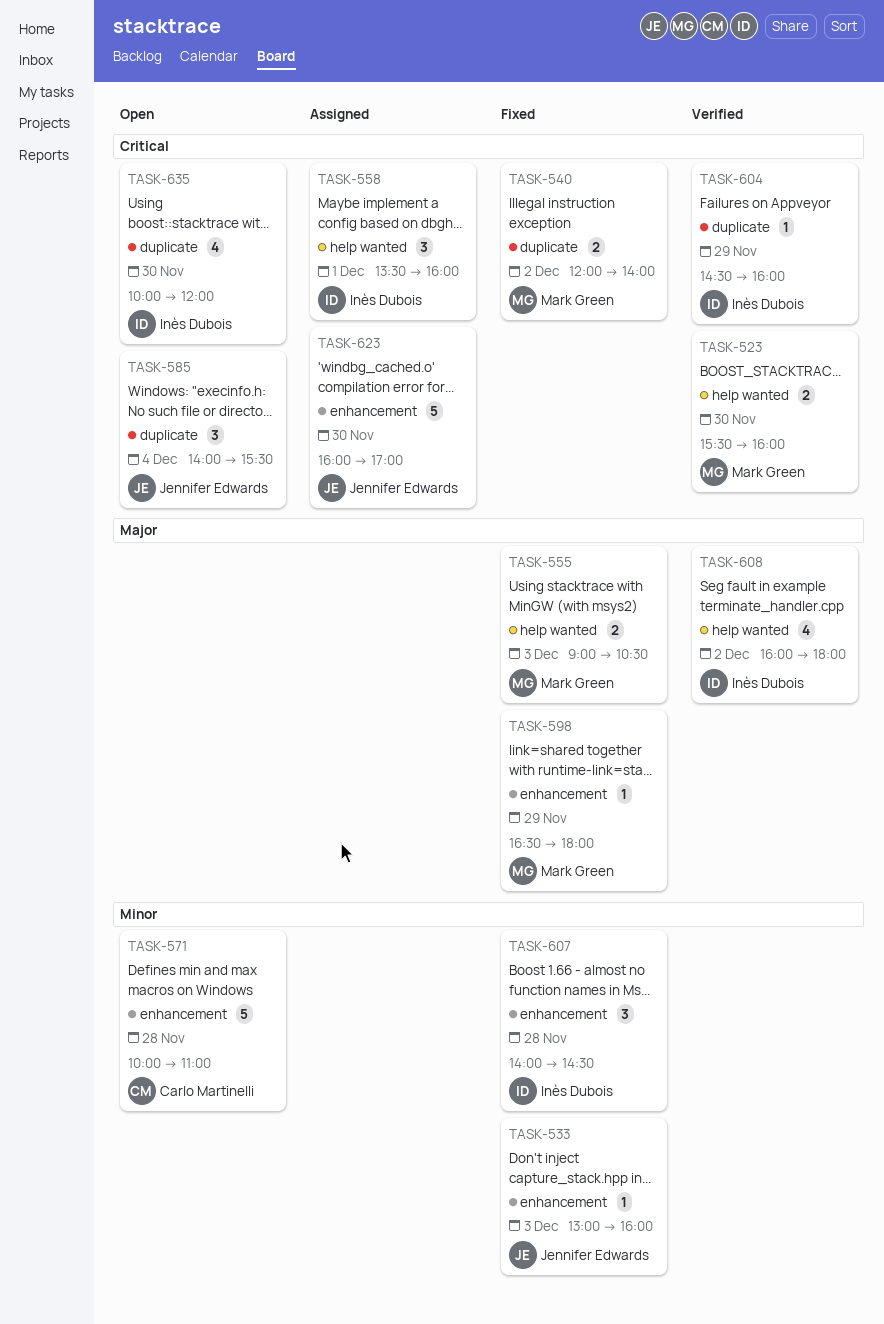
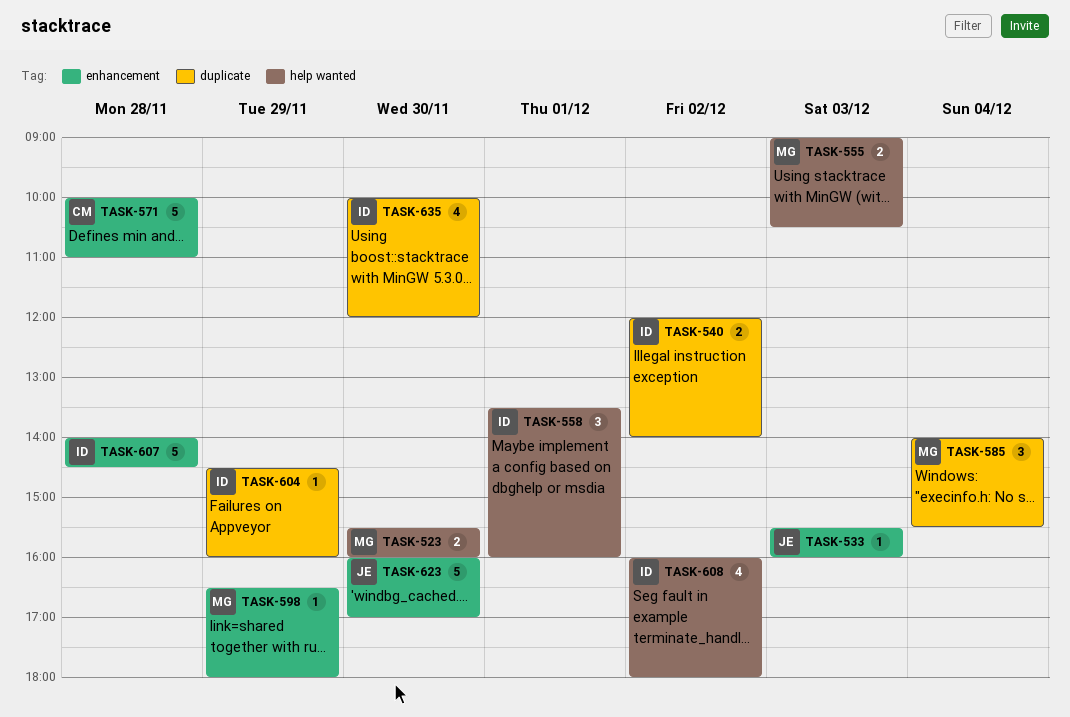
TASK-533, begins: 13:00 -> 15:30
TASK-540, owner: Mark Green -> Inès Dubois
TASK-585, owner: Jennifer Edwards -> Mark Green
TASK-607, estimate: 3 -> 5

